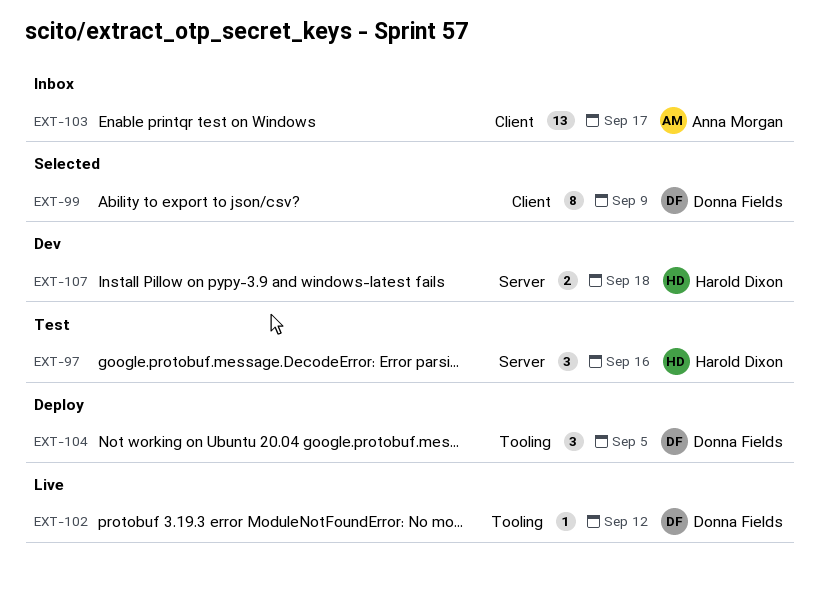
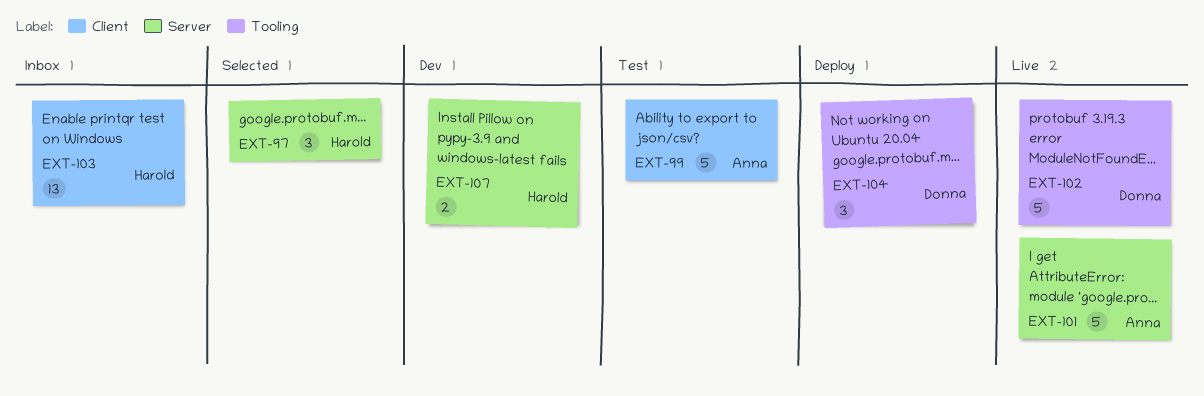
EXT-97, status: Test -> Selected
EXT-99, status: Selected -> Test
EXT-99, owner: Donna Fields -> Anna Morgan
EXT-99, estimate: 8 -> 5
EXT-101: none -> present
EXT-102, estimate: 1 -> 5
EXT-103, owner: Anna Morgan -> Harold Dixon

